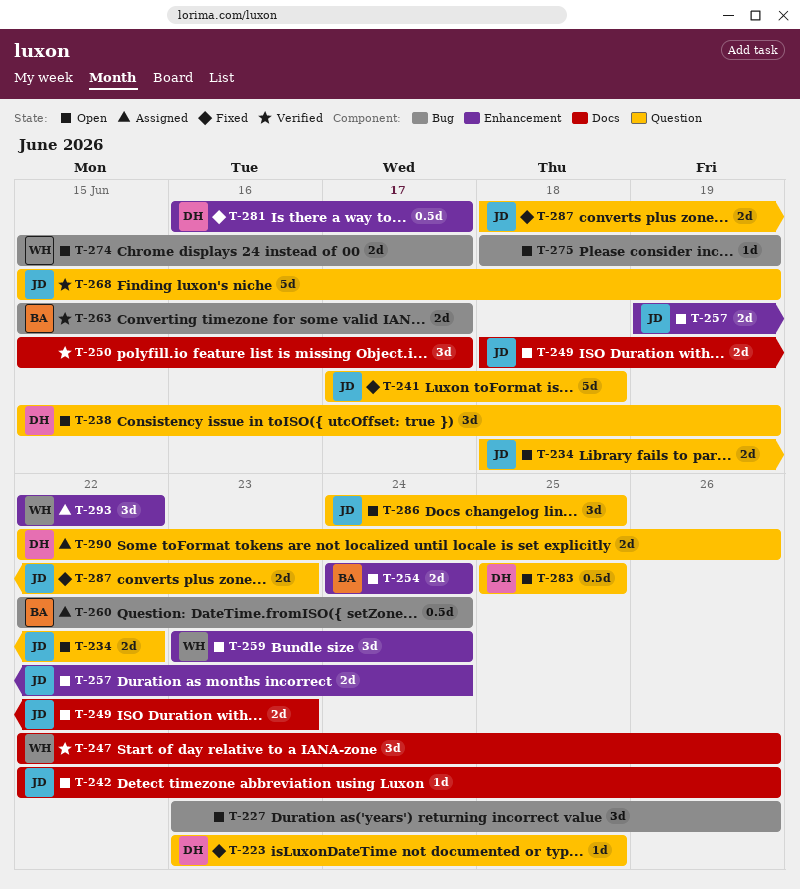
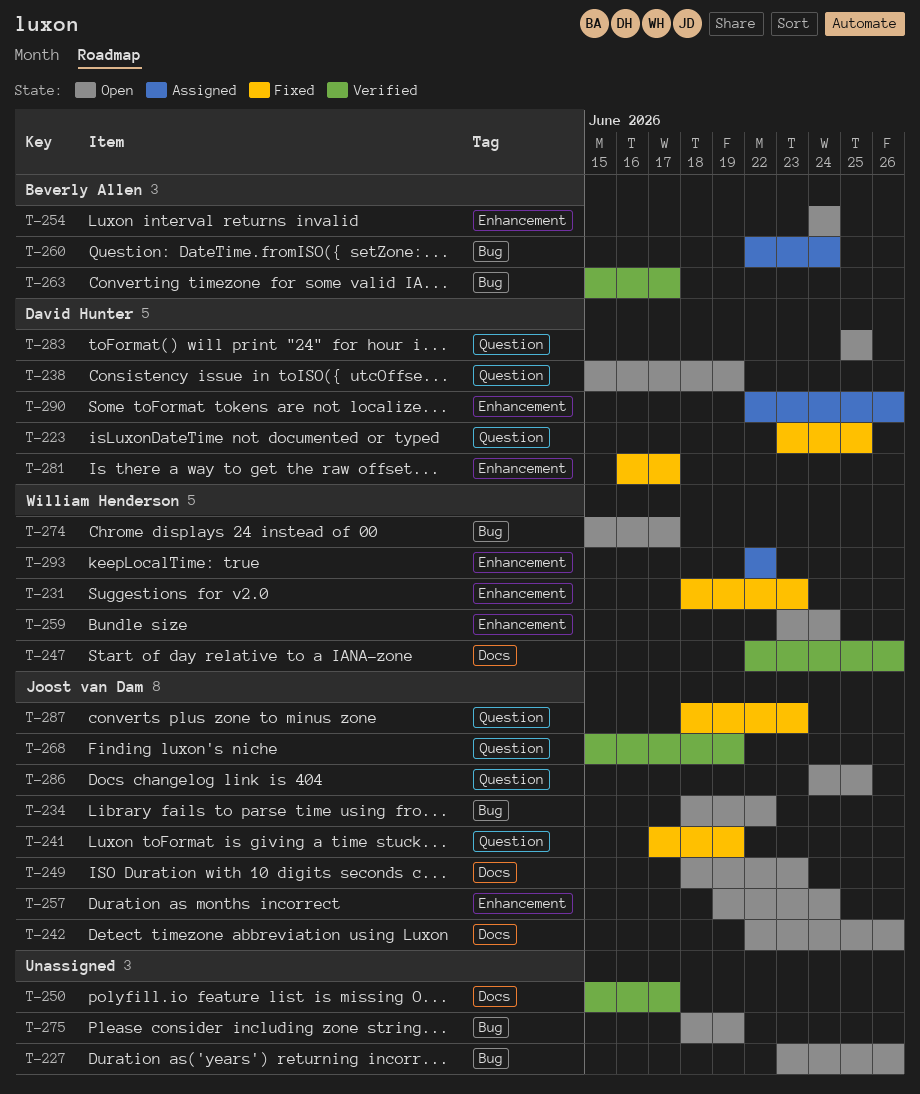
T-231: none -> present
T-234, label: Question -> Bug
T-241, due: Jun 18 -> Jun 19
T-290, label: Question -> Enhancement

